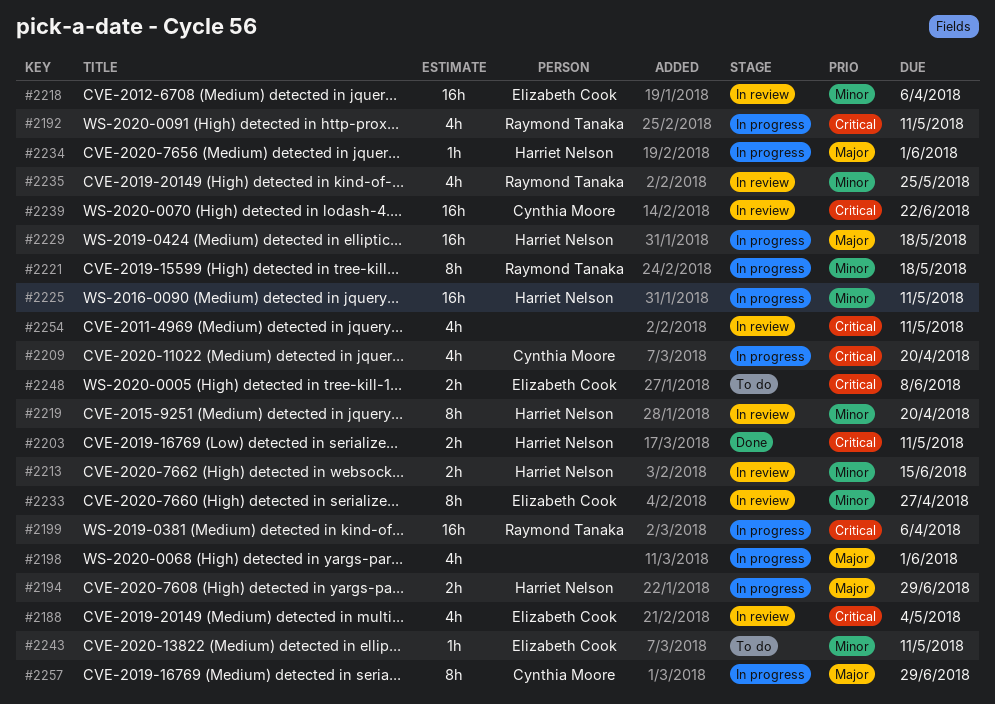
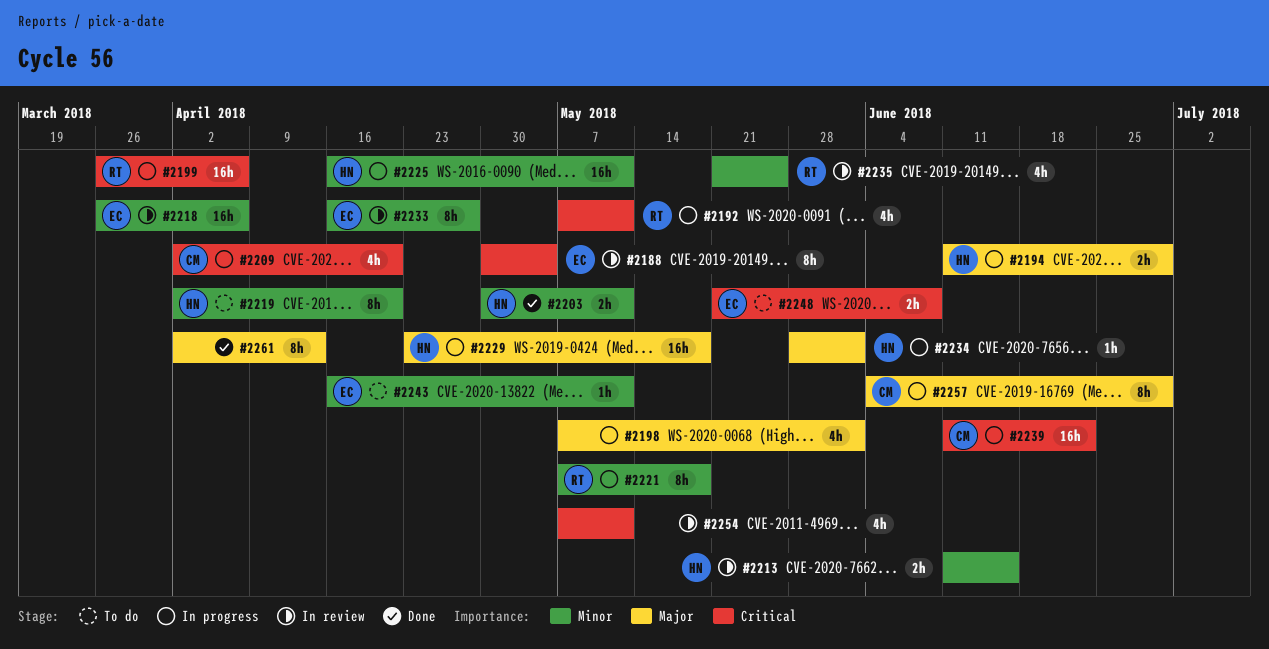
#2188, estimate: 4h -> 8h
#2203, priority: Critical -> Minor
#2219, status: In review -> To do
#2239, status: In review -> In progress
#2261: none -> present

